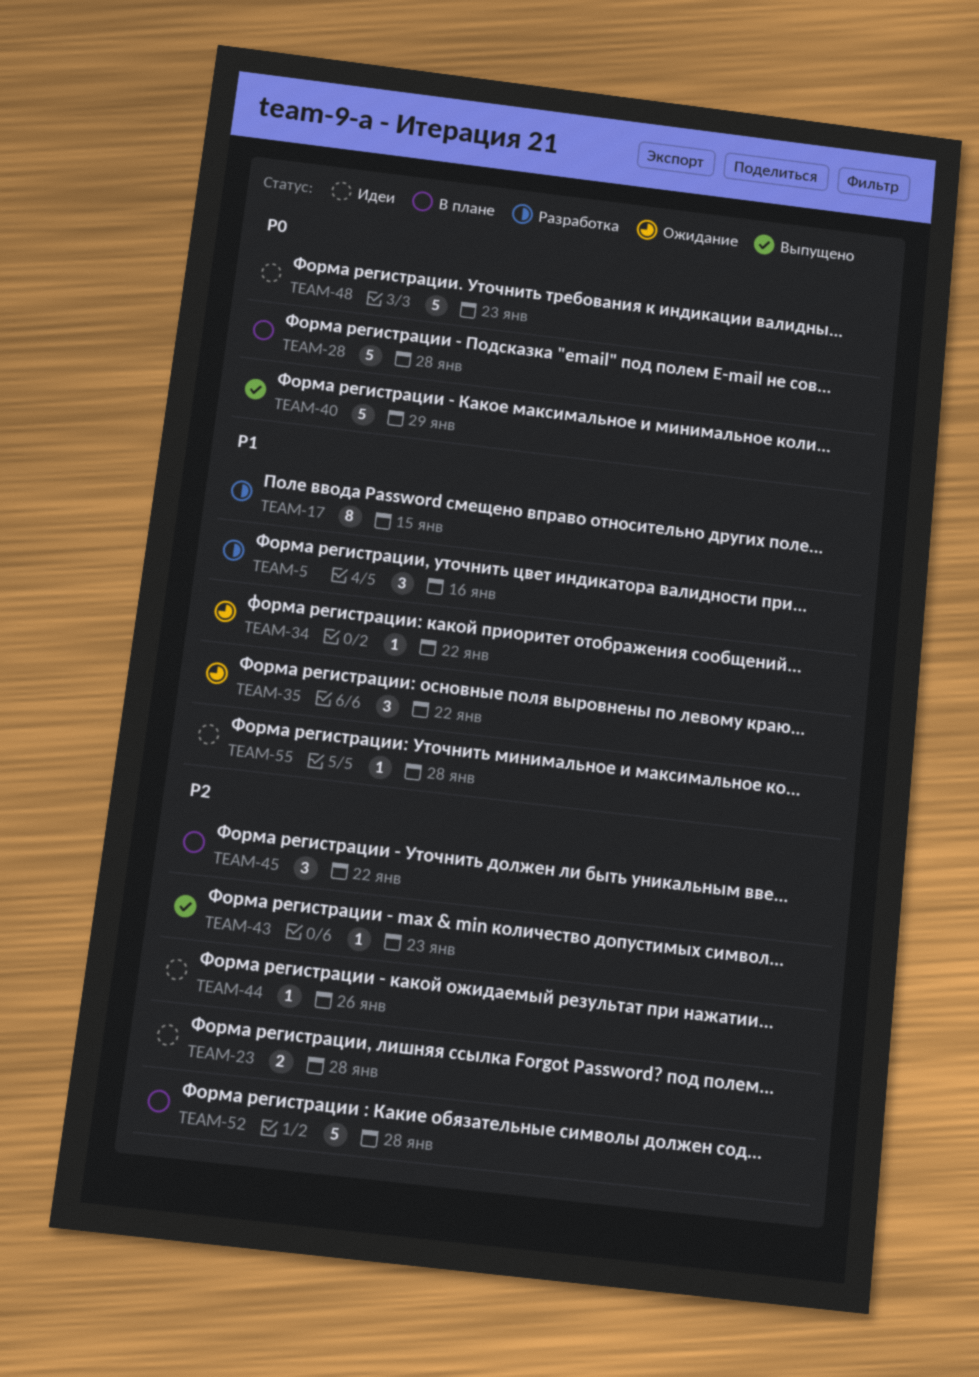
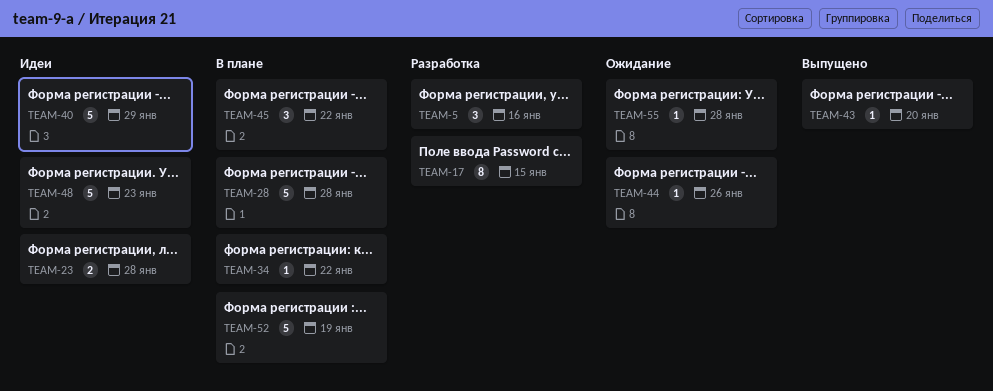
TEAM-34, status: Ожидание -> В плане
TEAM-35: present -> none
TEAM-40, status: Выпущено -> Идеи
TEAM-43, due: Jan 23 -> Jan 20
TEAM-44, status: Идеи -> Ожидание
TEAM-52, due: Jan 28 -> Jan 19
TEAM-55, status: Идеи -> Ожидание

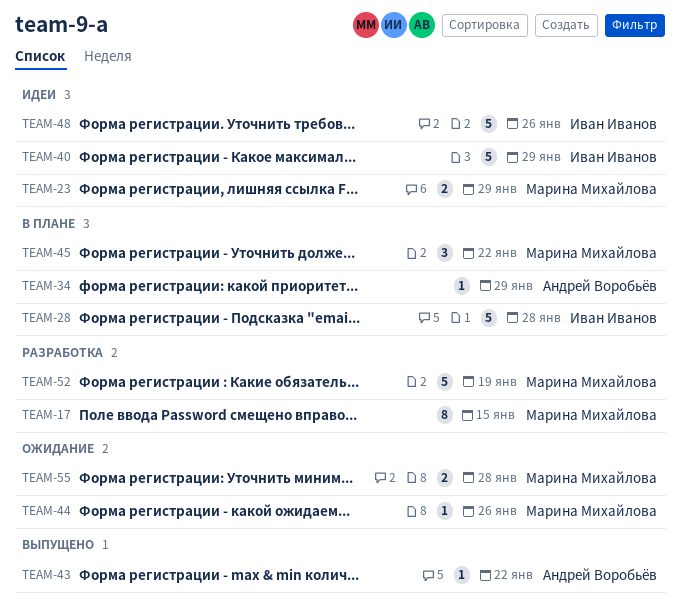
TEAM-5: present -> none
TEAM-23, due: Jan 28 -> Jan 29
TEAM-34, due: Jan 22 -> Jan 29
TEAM-43, due: Jan 20 -> Jan 22
TEAM-48, due: Jan 23 -> Jan 26
TEAM-52, status: В плане -> Разработка
TEAM-55, estimate: 1 -> 2

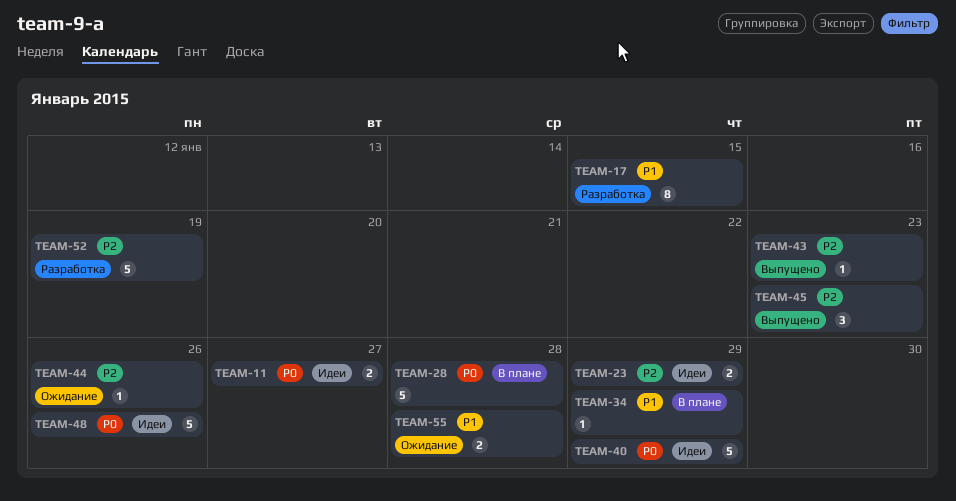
TEAM-11: none -> present
TEAM-43, due: Jan 22 -> Jan 23
TEAM-45, status: В плане -> Выпущено
TEAM-45, due: Jan 22 -> Jan 23

